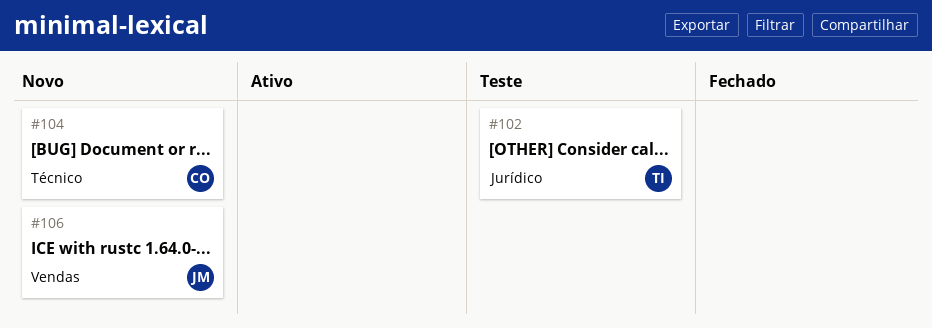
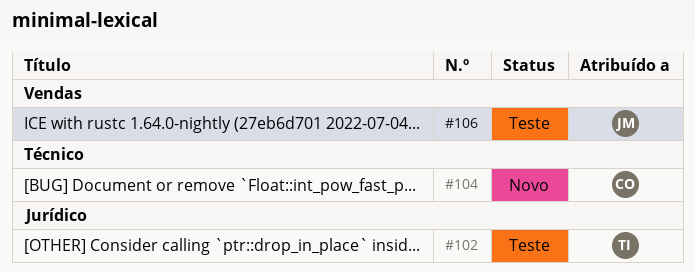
#106, status: Novo -> Teste

